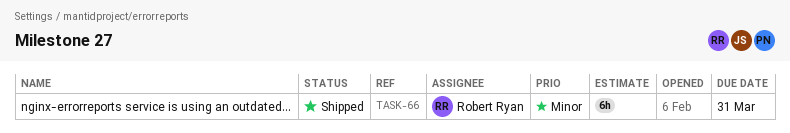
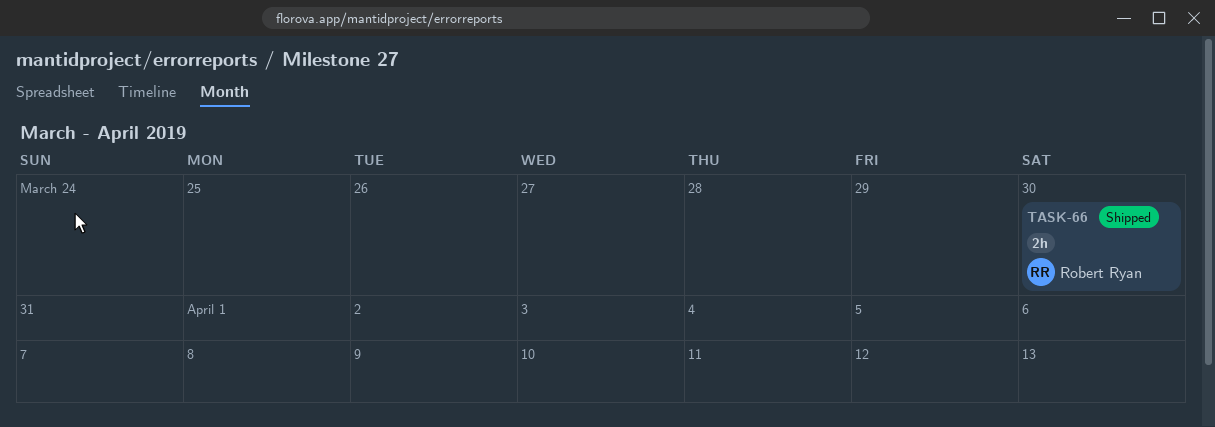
TASK-66, estimate: 6h -> 2h
TASK-66, due: Mar 31 -> Mar 30

